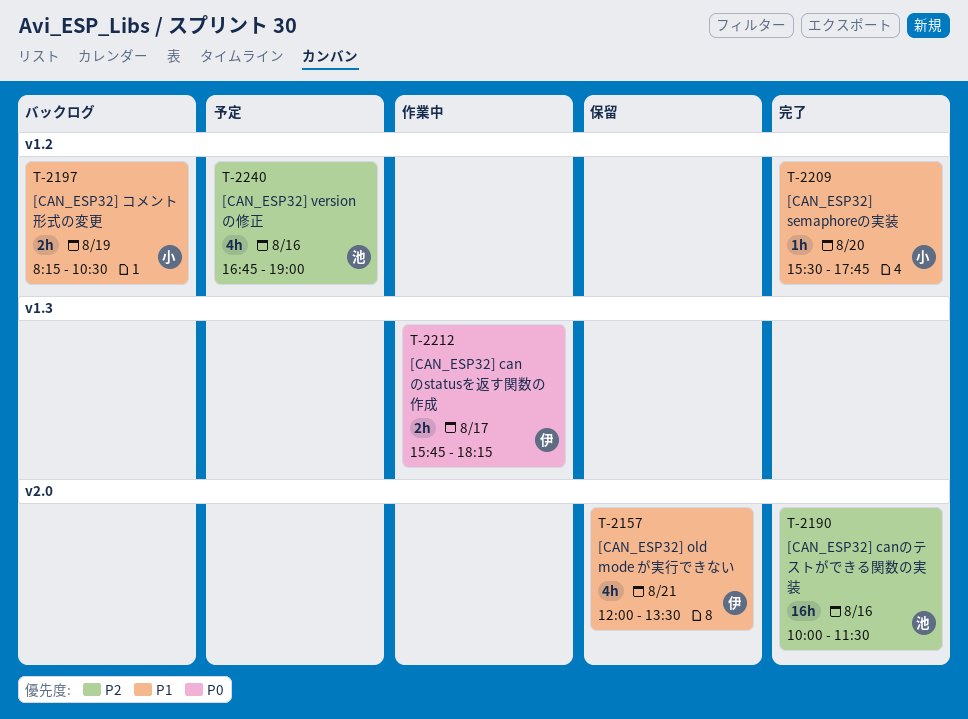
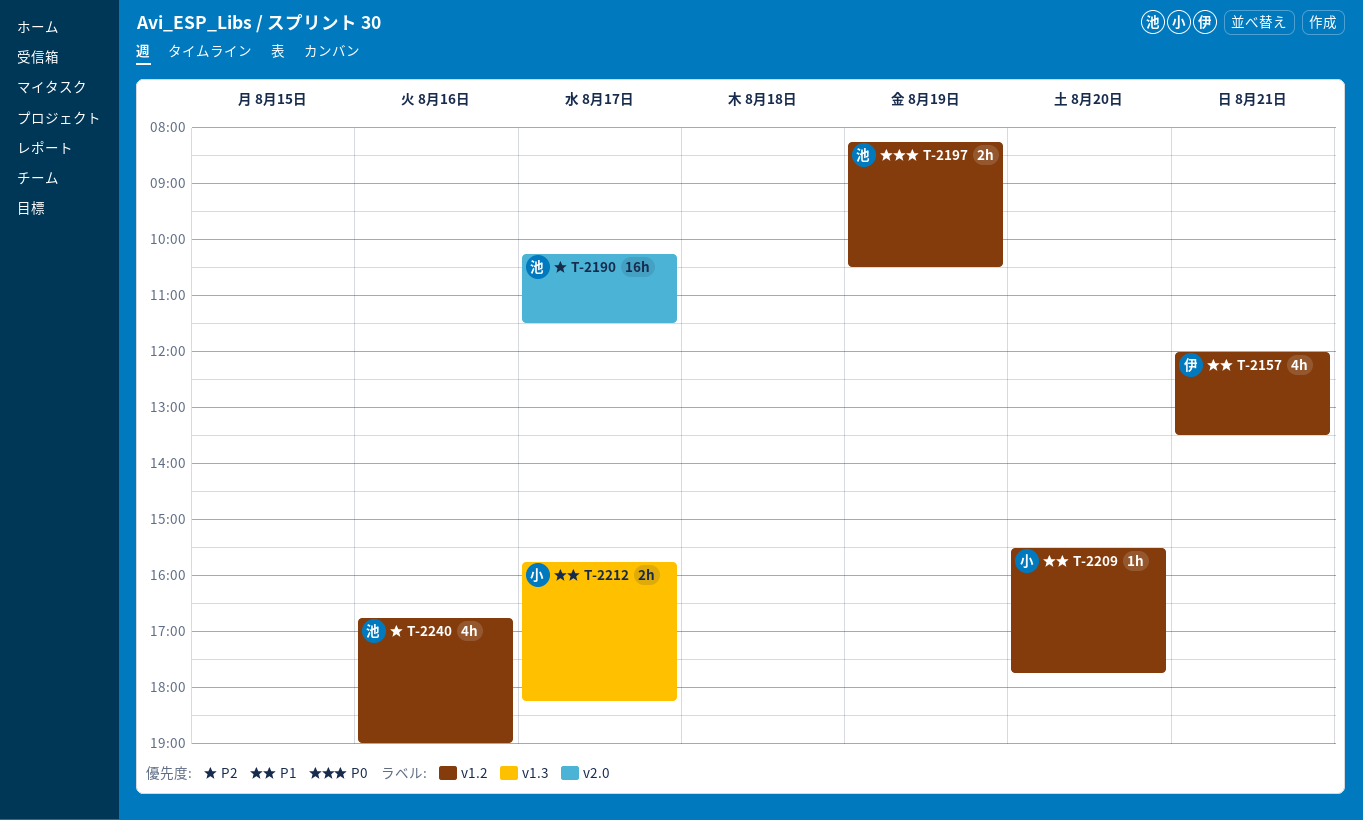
T-2157, label: v2.0 -> v1.2
T-2190, day: Aug 16 -> Aug 17
T-2190, begins: 10:00 -> 10:15
T-2197, owner: 小 -> 池
T-2197, priority: P1 -> P0
T-2212, owner: 伊 -> 小
T-2212, priority: P0 -> P1

